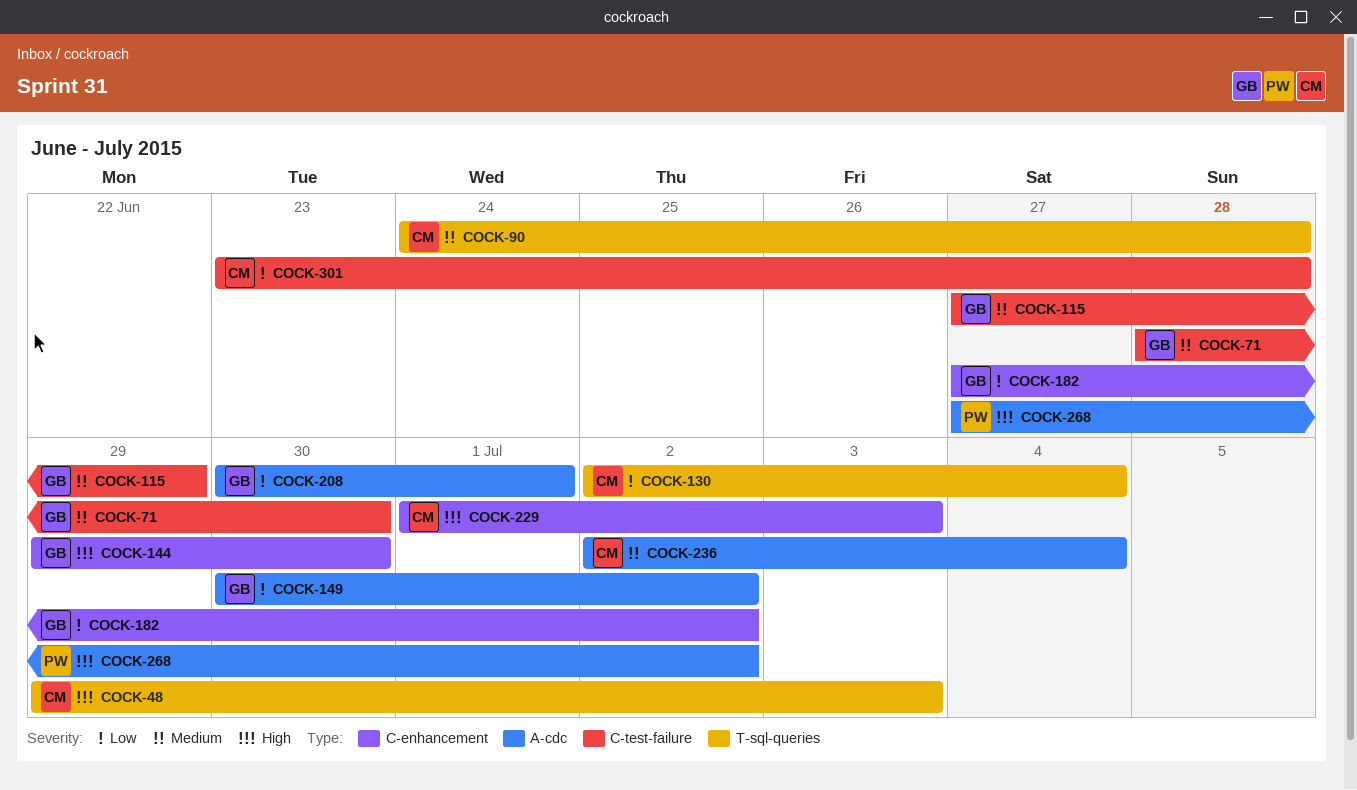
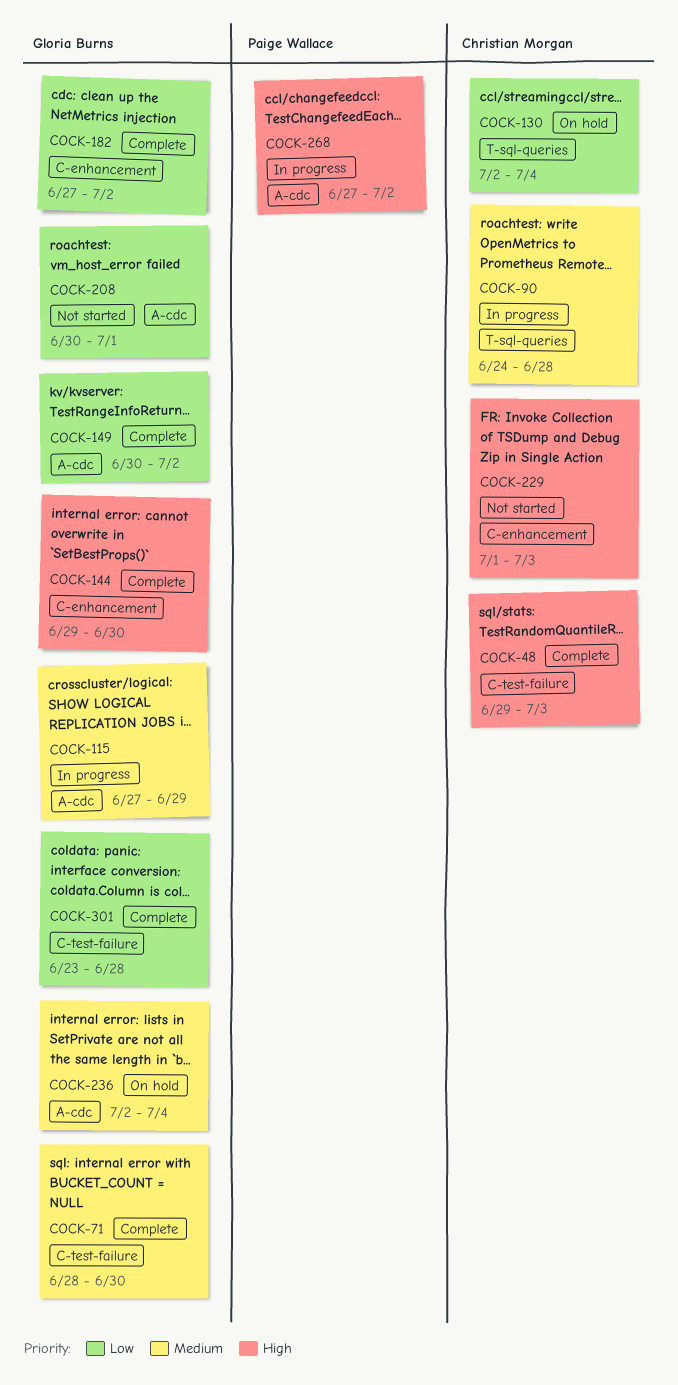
COCK-48, label: T-sql-queries -> C-test-failure
COCK-115, label: C-test-failure -> A-cdc
COCK-236, owner: Christian Morgan -> Gloria Burns
COCK-301, owner: Christian Morgan -> Gloria Burns

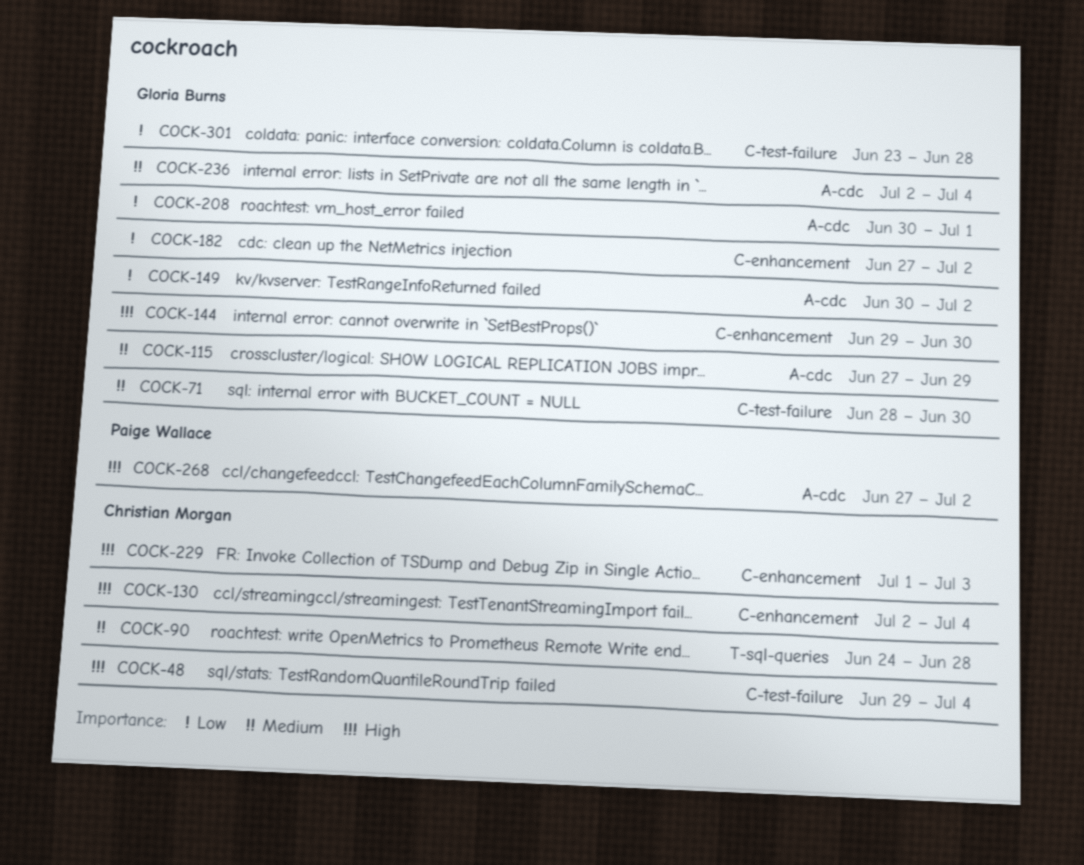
COCK-48, due: Jul 3 -> Jul 4
COCK-130, priority: Low -> High
COCK-130, label: T-sql-queries -> C-enhancement

